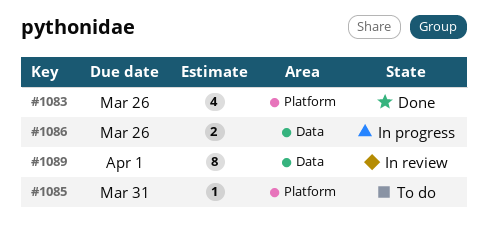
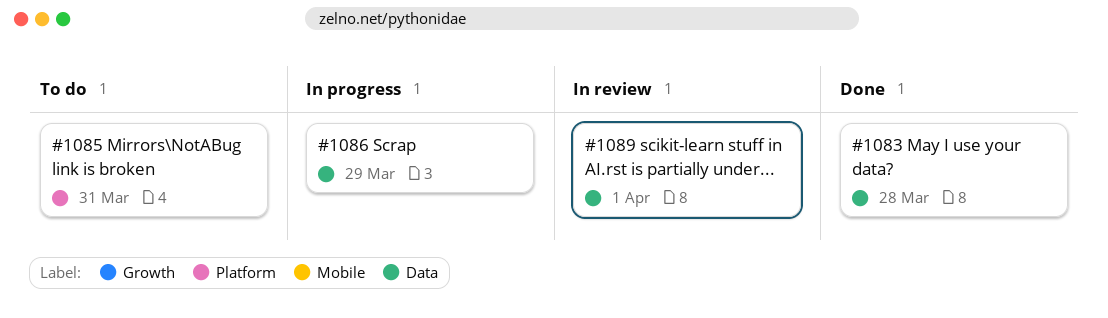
#1083, label: Platform -> Data
#1083, due: Mar 26 -> Mar 28
#1086, due: Mar 26 -> Mar 29

